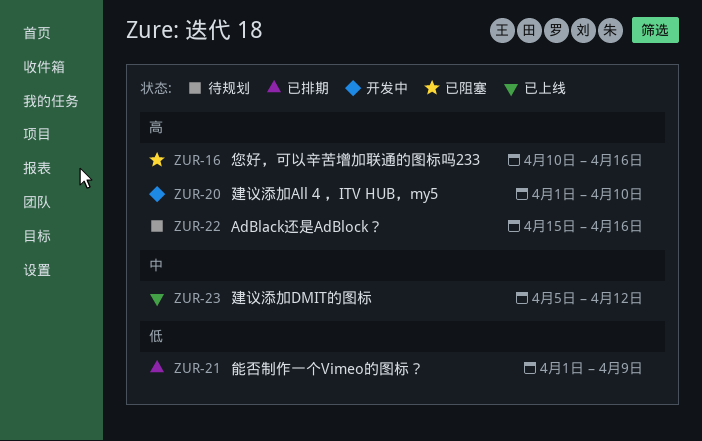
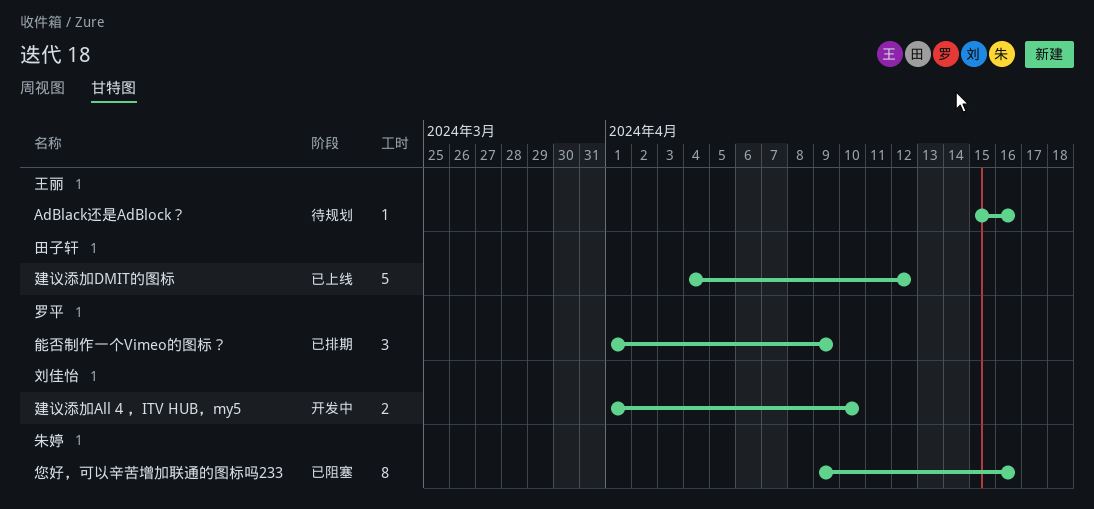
建议添加DMIT的图标, start: Apr 5 -> Apr 4
您好，可以辛苦增加联通的图标吗233, start: Apr 10 -> Apr 9

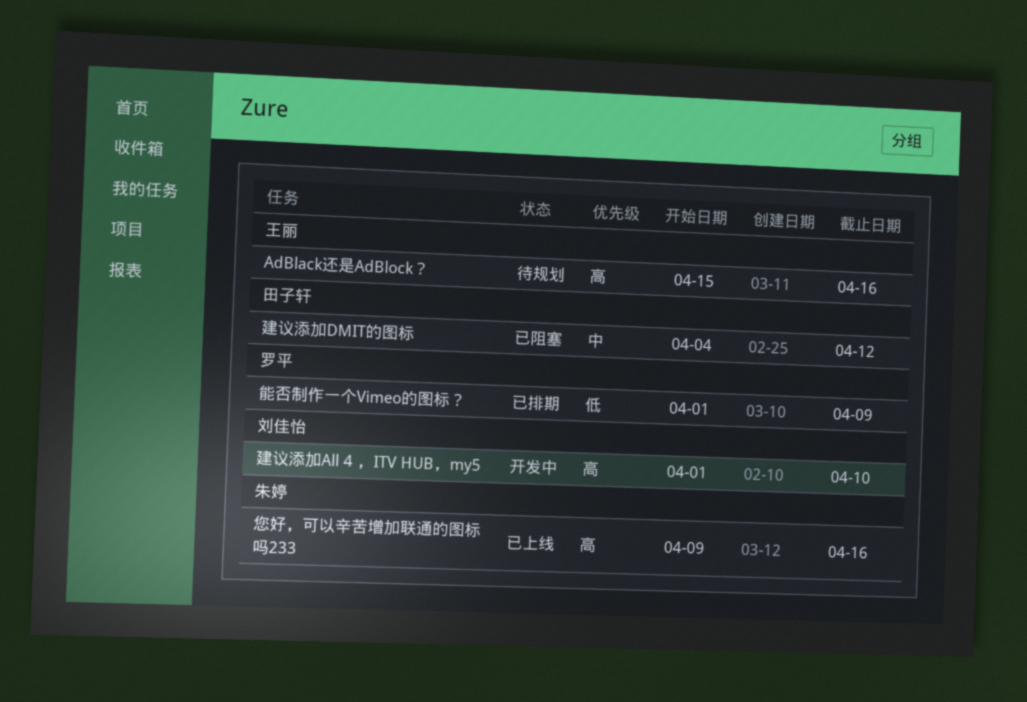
建议添加DMIT的图标, status: 已上线 -> 已阻塞
您好，可以辛苦增加联通的图标吗233, status: 已阻塞 -> 已上线

